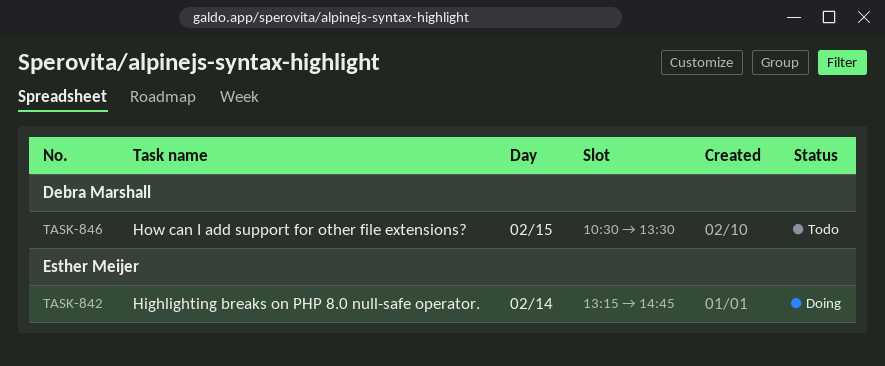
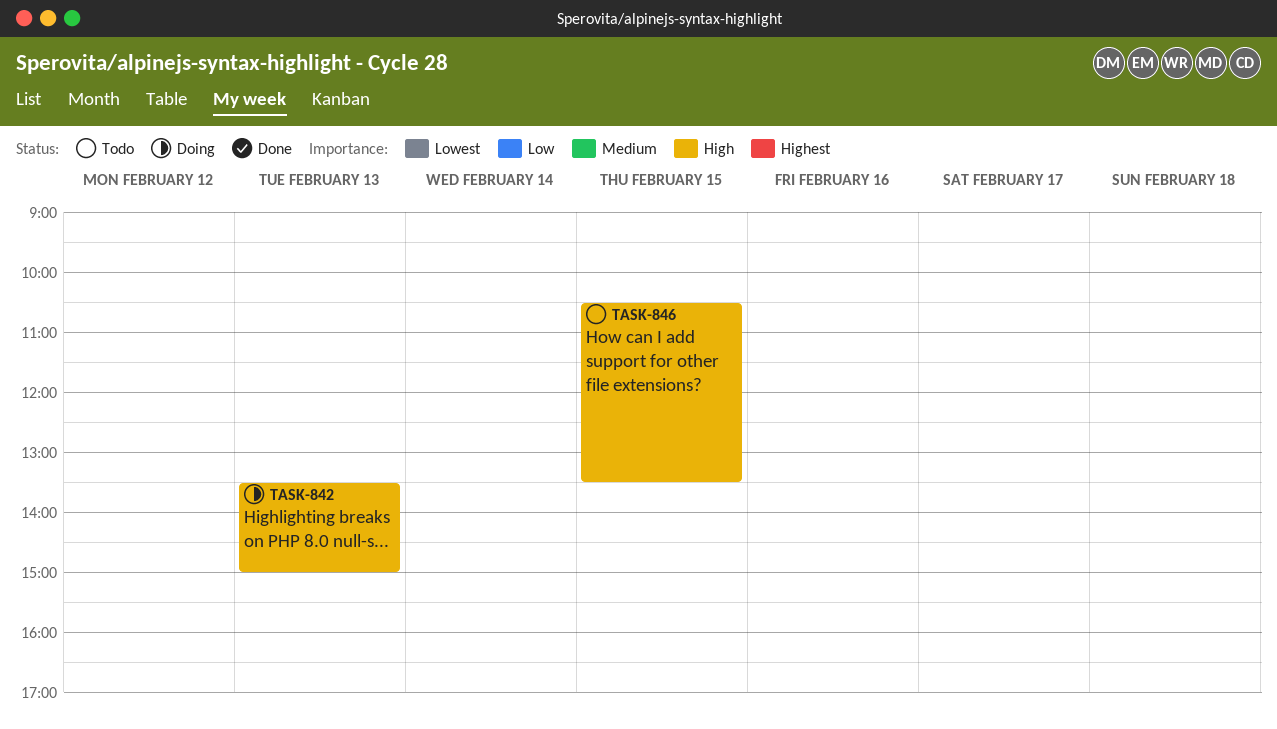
TASK-842, day: Feb 14 -> Feb 13
TASK-842, begins: 13:15 -> 13:30
TASK-842, ends: 14:45 -> 15:00

